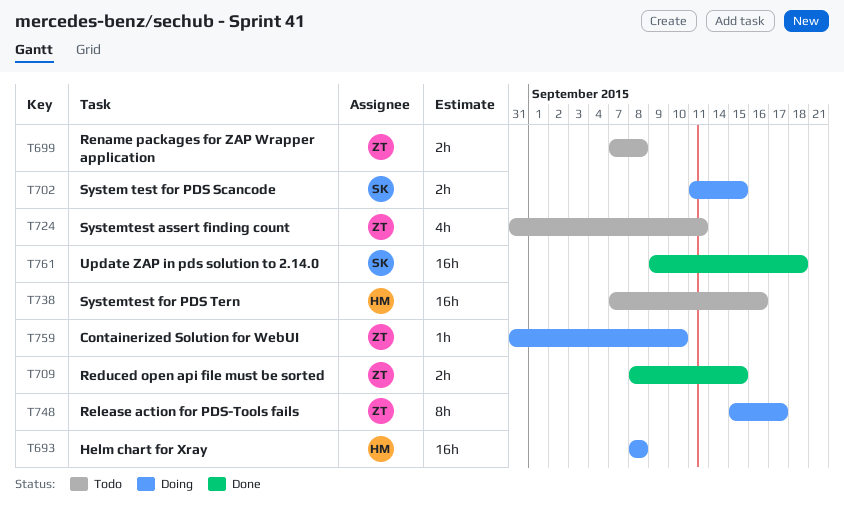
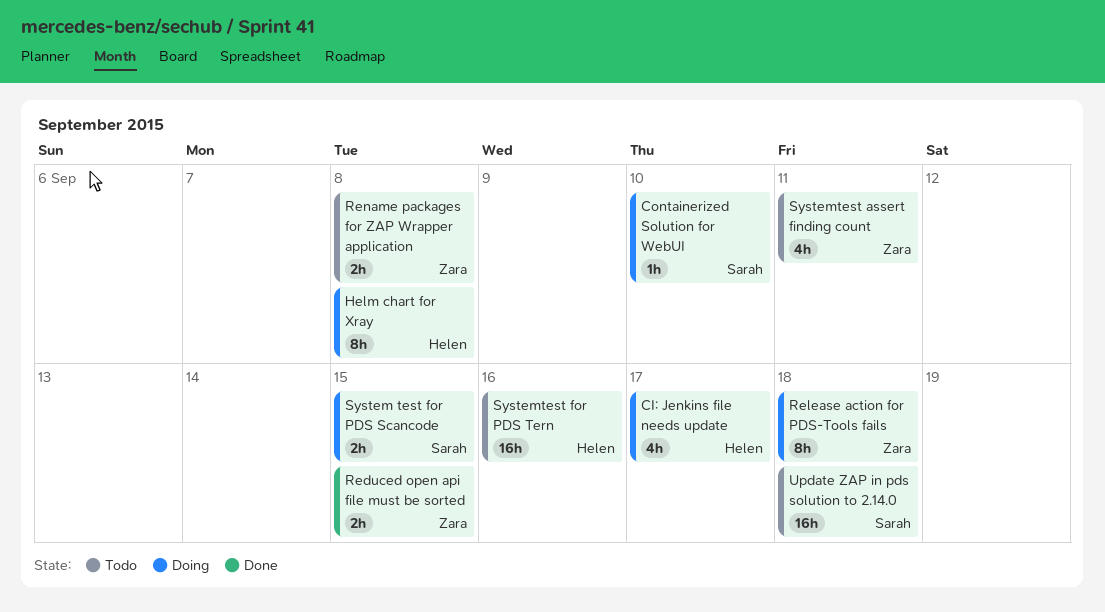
CI: Jenkins file needs update: none -> present
Containerized Solution for WebUI, owner: Zara -> Sarah
Helm chart for Xray, estimate: 16h -> 8h
Release action for PDS-Tools fails, due: Sep 17 -> Sep 18
Update ZAP in pds solution to 2.14.0, status: Done -> Todo

